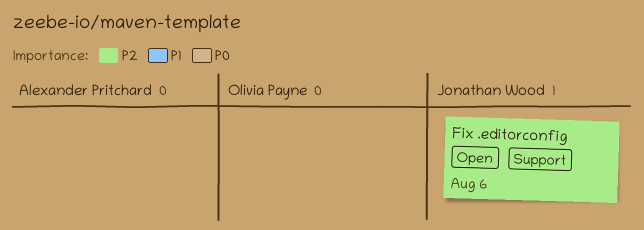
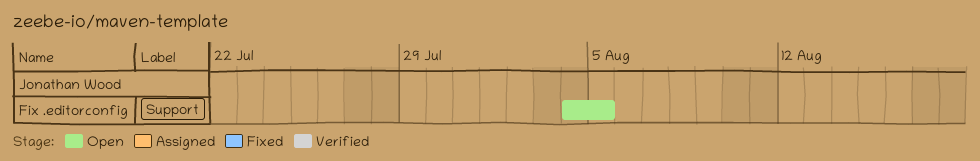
Fix .editorconfig, due: Aug 6 -> Aug 5

